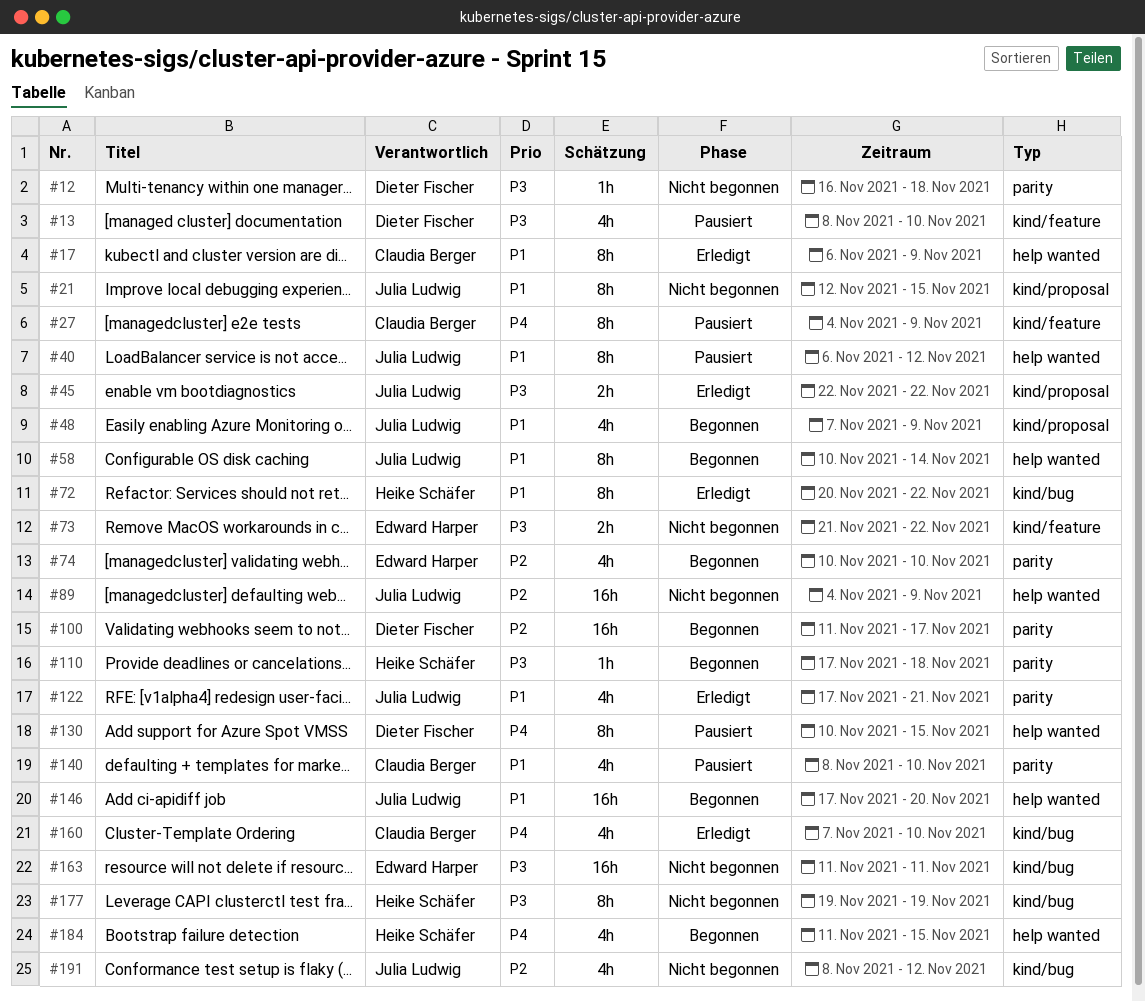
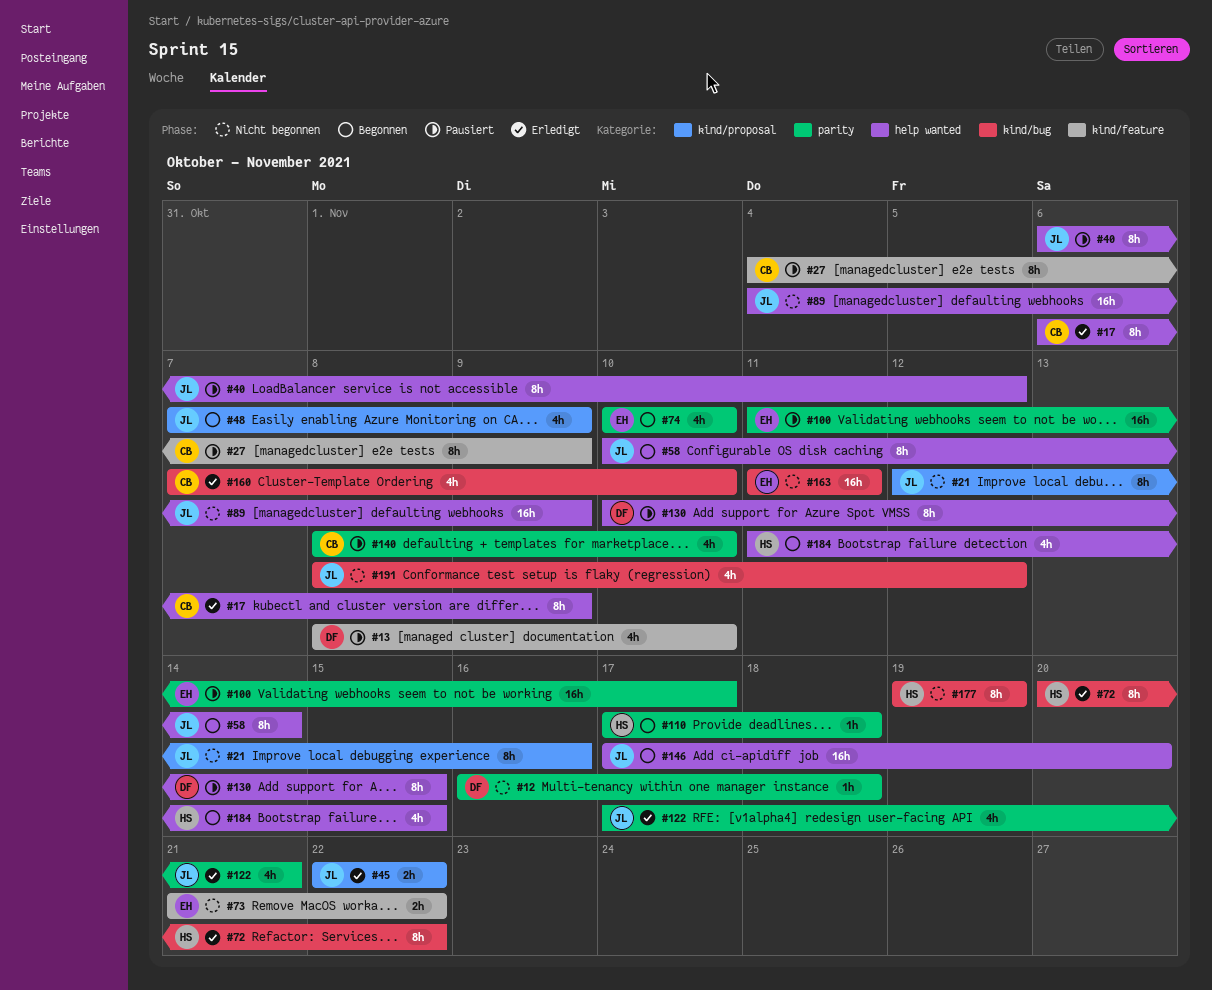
#21, due: Nov 15 -> Nov 16
#100, status: Begonnen -> Pausiert
#100, owner: Dieter Fischer -> Edward Harper

